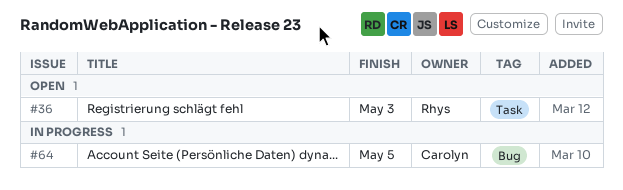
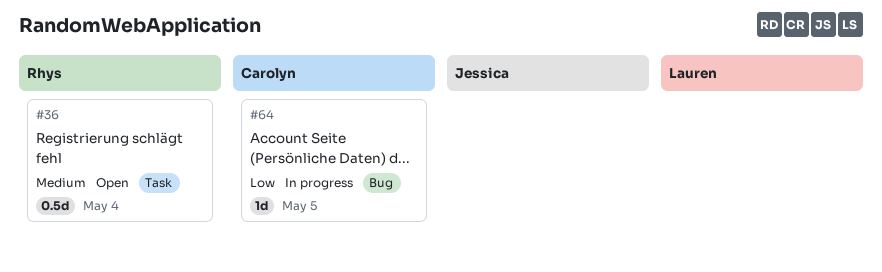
#36, due: May 3 -> May 4

